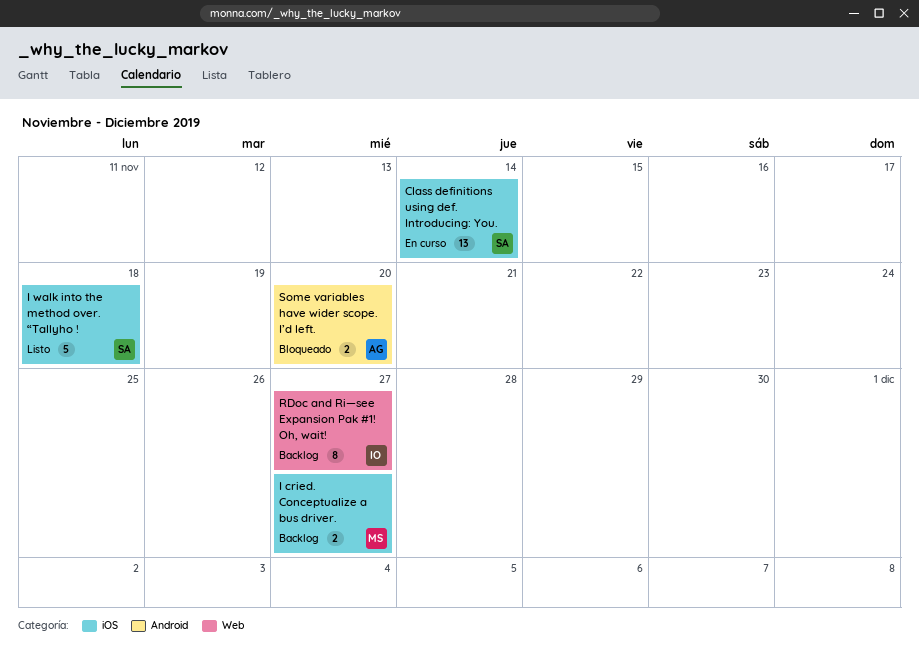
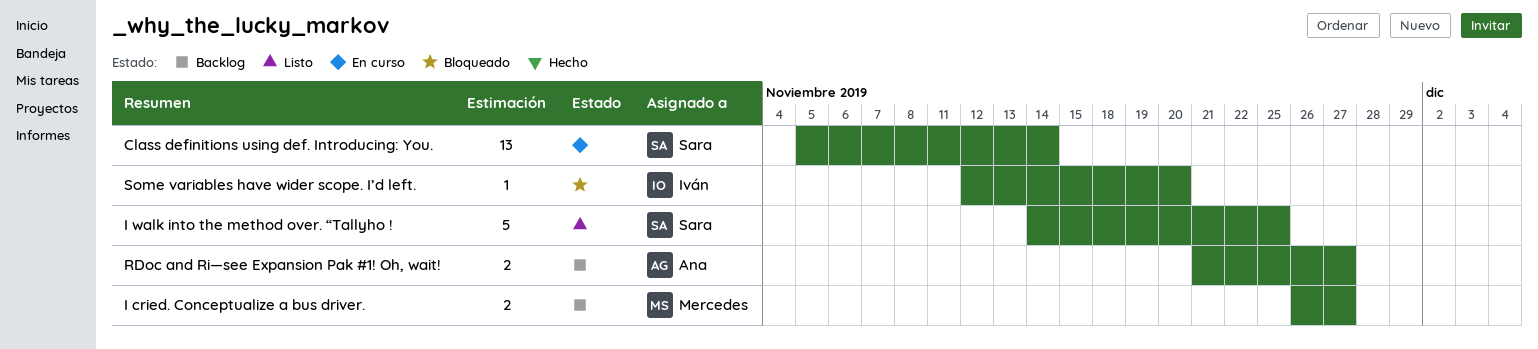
I walk into the method over. “Tallyho !, due: Nov 18 -> Nov 25
RDoc and Ri—see Expansion Pak #1! Oh, wait!, owner: Iván -> Ana
RDoc and Ri—see Expansion Pak #1! Oh, wait!, estimate: 8 -> 2
Some variables have wider scope. I’d left., owner: Ana -> Iván
Some variables have wider scope. I’d left., estimate: 2 -> 1

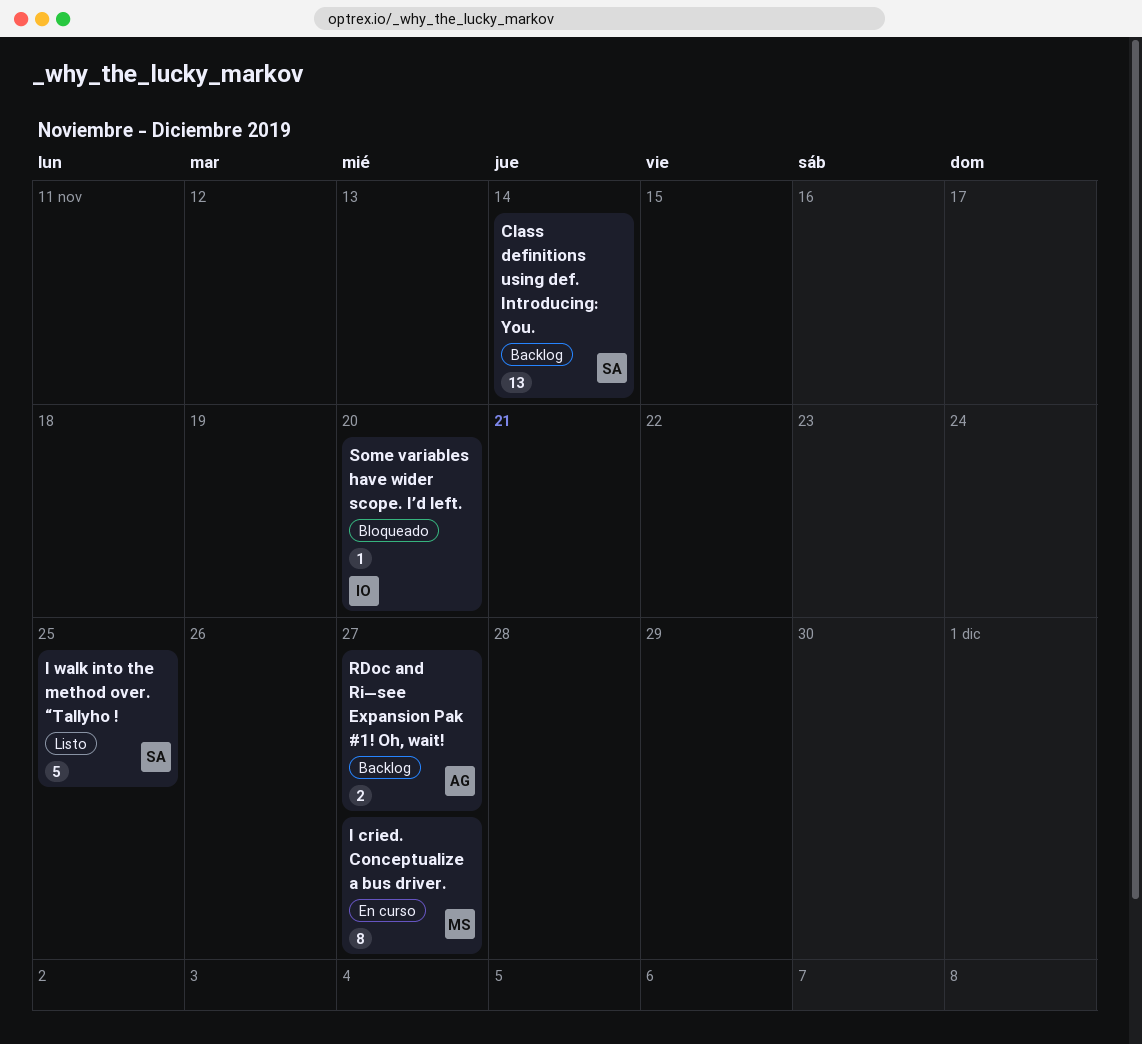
Class definitions using def. Introducing: You., status: En curso -> Backlog
I cried. Conceptualize a bus driver., status: Backlog -> En curso
I cried. Conceptualize a bus driver., estimate: 2 -> 8

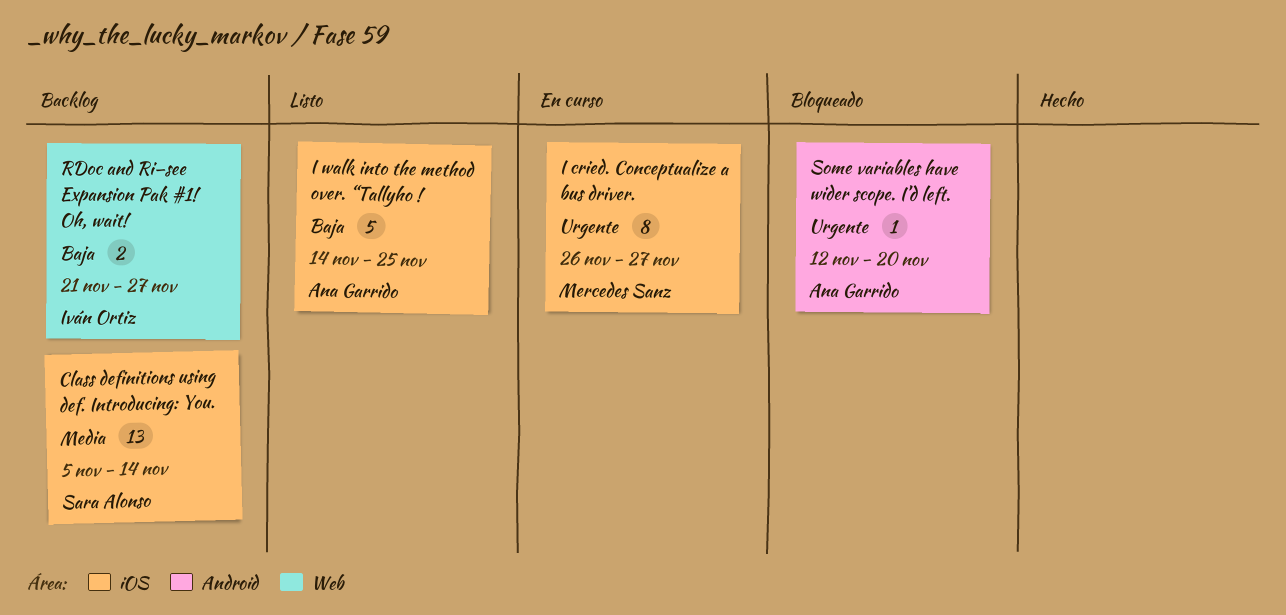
I walk into the method over. “Tallyho !, owner: Sara Alonso -> Ana Garrido
RDoc and Ri—see Expansion Pak #1! Oh, wait!, owner: Ana Garrido -> Iván Ortiz
Some variables have wider scope. I’d left., owner: Iván Ortiz -> Ana Garrido

